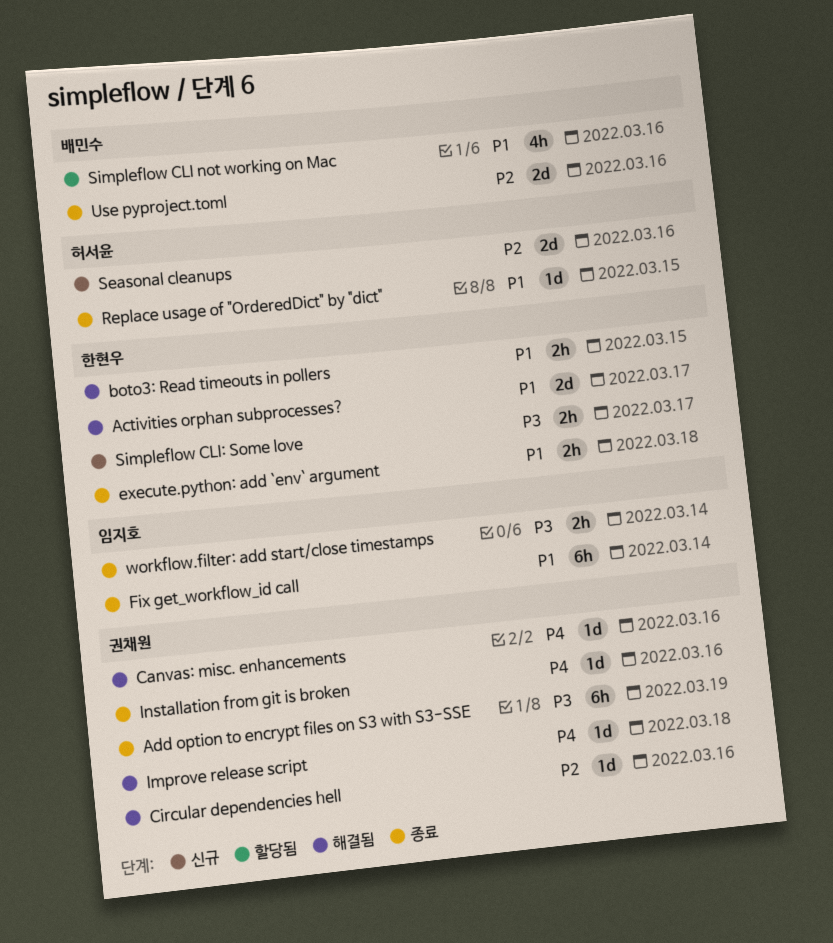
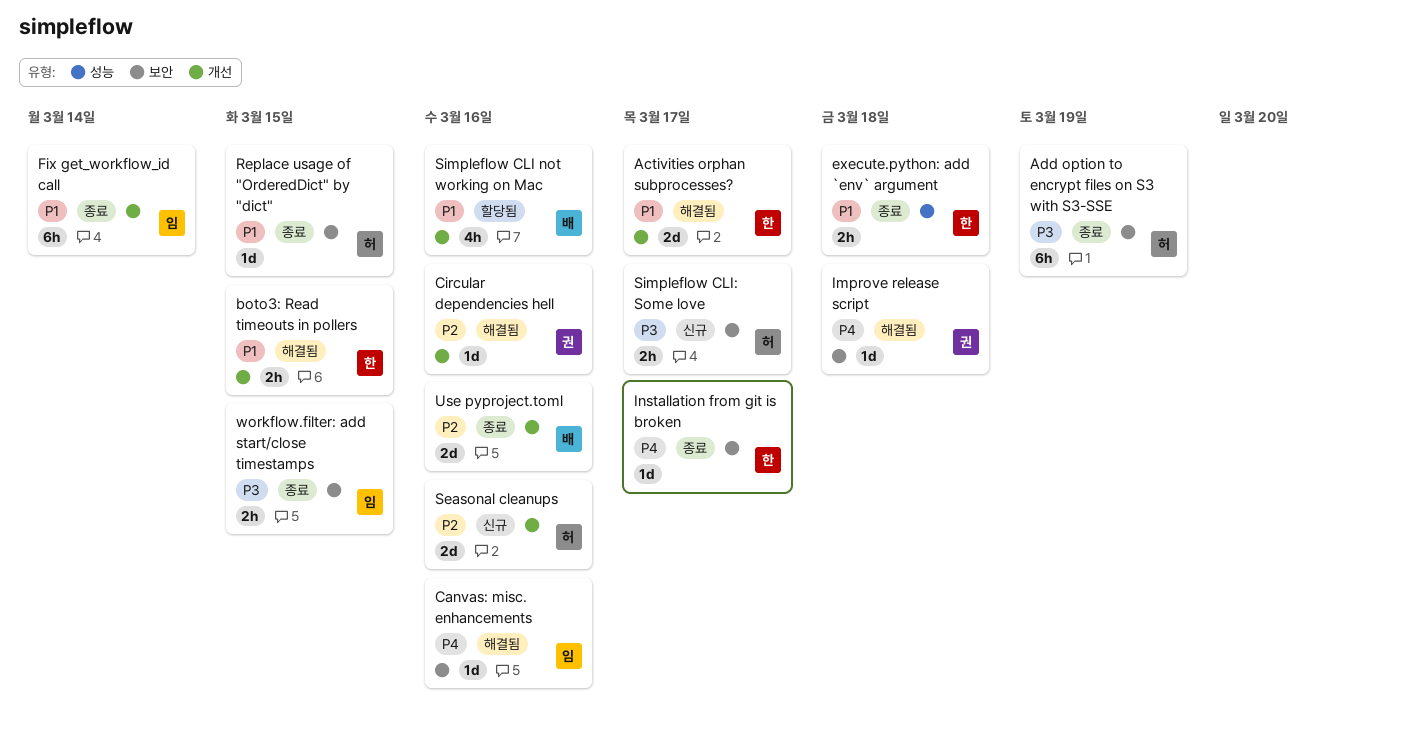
Add option to encrypt files on S3 with S3-SSE, owner: 권채원 -> 허서윤
Canvas: misc. enhancements, owner: 권채원 -> 임지호
Installation from git is broken, owner: 권채원 -> 한현우
Installation from git is broken, due: Mar 16 -> Mar 17
Simpleflow CLI: Some love, owner: 한현우 -> 허서윤
workflow.filter: add start/close timestamps, due: Mar 14 -> Mar 15

